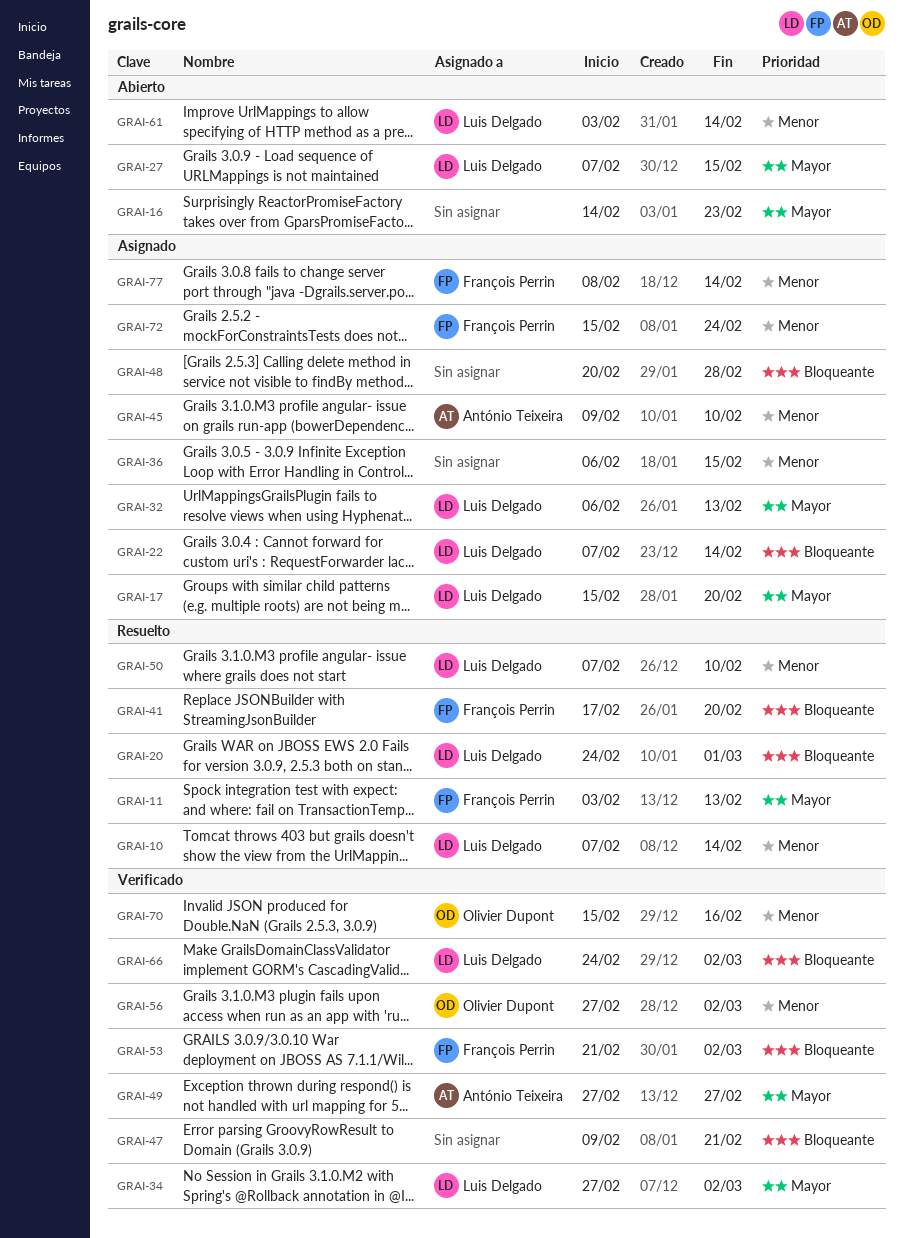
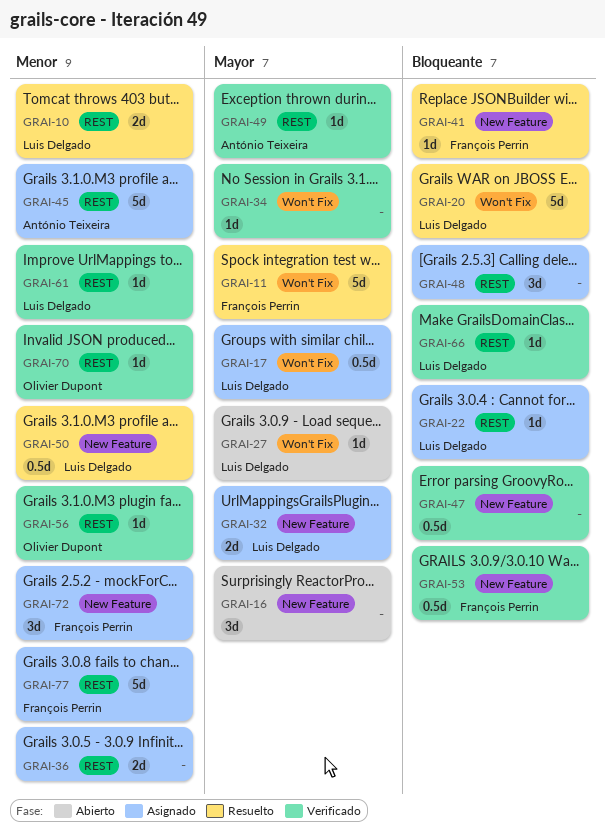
GRAI-34, owner: Luis Delgado -> none
GRAI-61, status: Abierto -> Verificado

